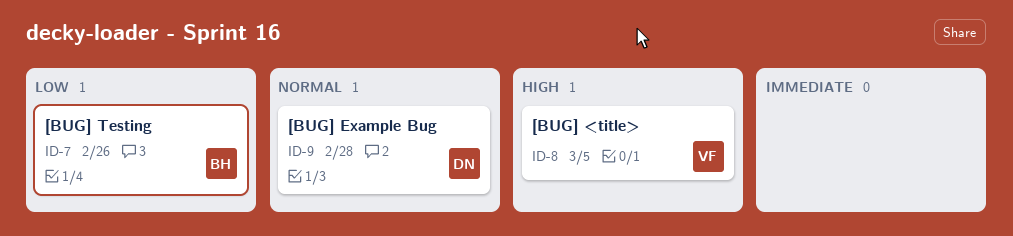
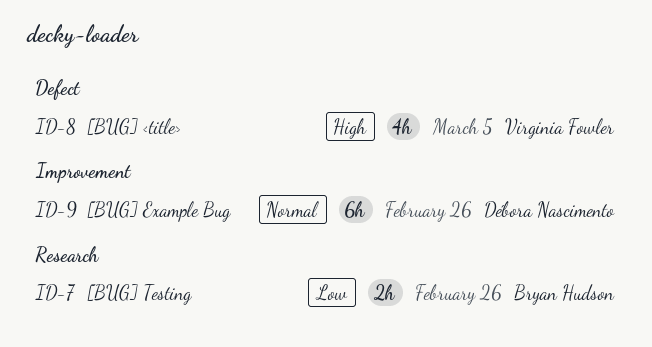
ID-9, due: Feb 28 -> Feb 26

